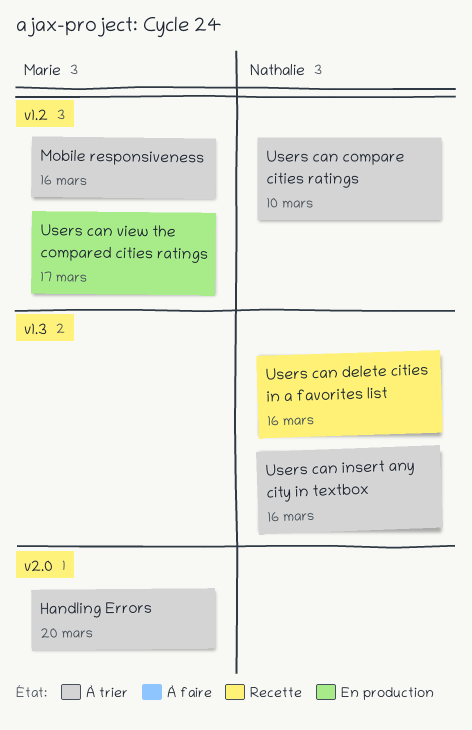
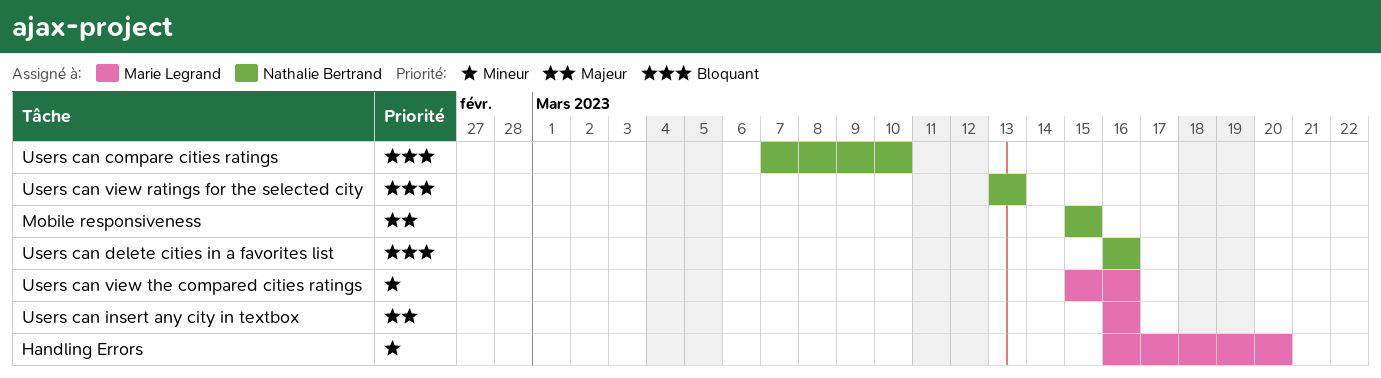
Mobile responsiveness, owner: Marie Legrand -> Nathalie Bertrand
Mobile responsiveness, due: Mar 16 -> Mar 15
Users can insert any city in textbox, owner: Nathalie Bertrand -> Marie Legrand
Users can view ratings for the selected city: none -> present
Users can view the compared cities ratings, due: Mar 17 -> Mar 16

